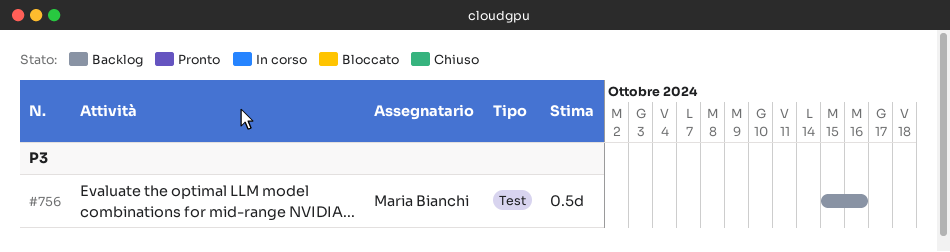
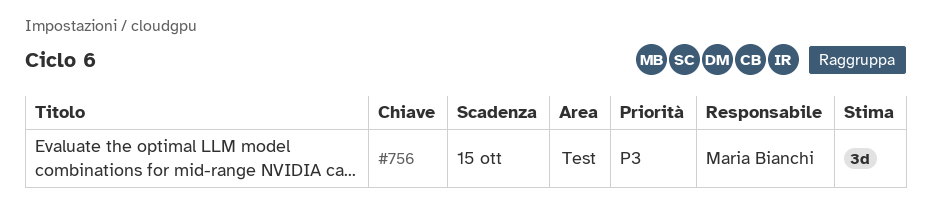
#756, estimate: 0.5d -> 3d
#756, due: Oct 16 -> Oct 15

